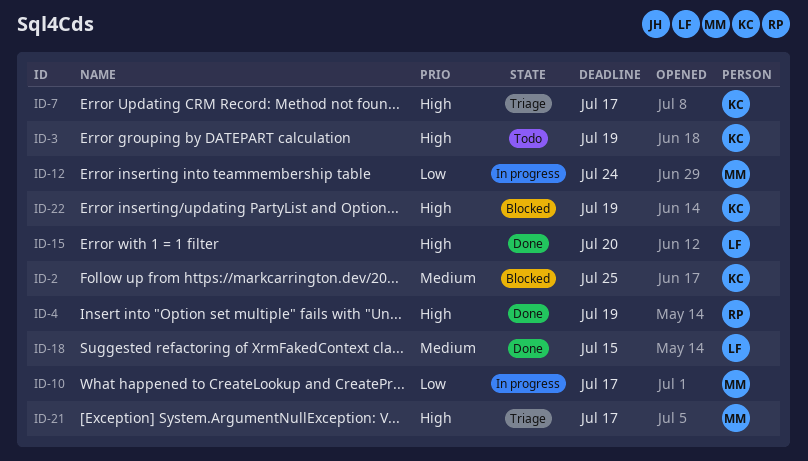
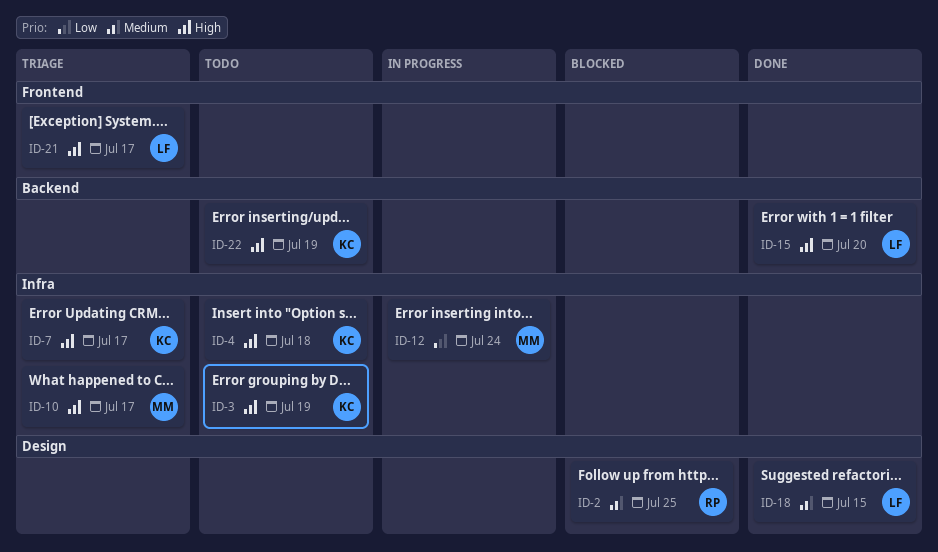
ID-2, owner: KC -> RP
ID-4, status: Done -> Todo
ID-4, owner: RP -> KC
ID-4, due: Jul 19 -> Jul 18
ID-10, status: In progress -> Triage
ID-10, priority: Low -> High
ID-21, owner: MM -> LF
ID-22, status: Blocked -> Todo

